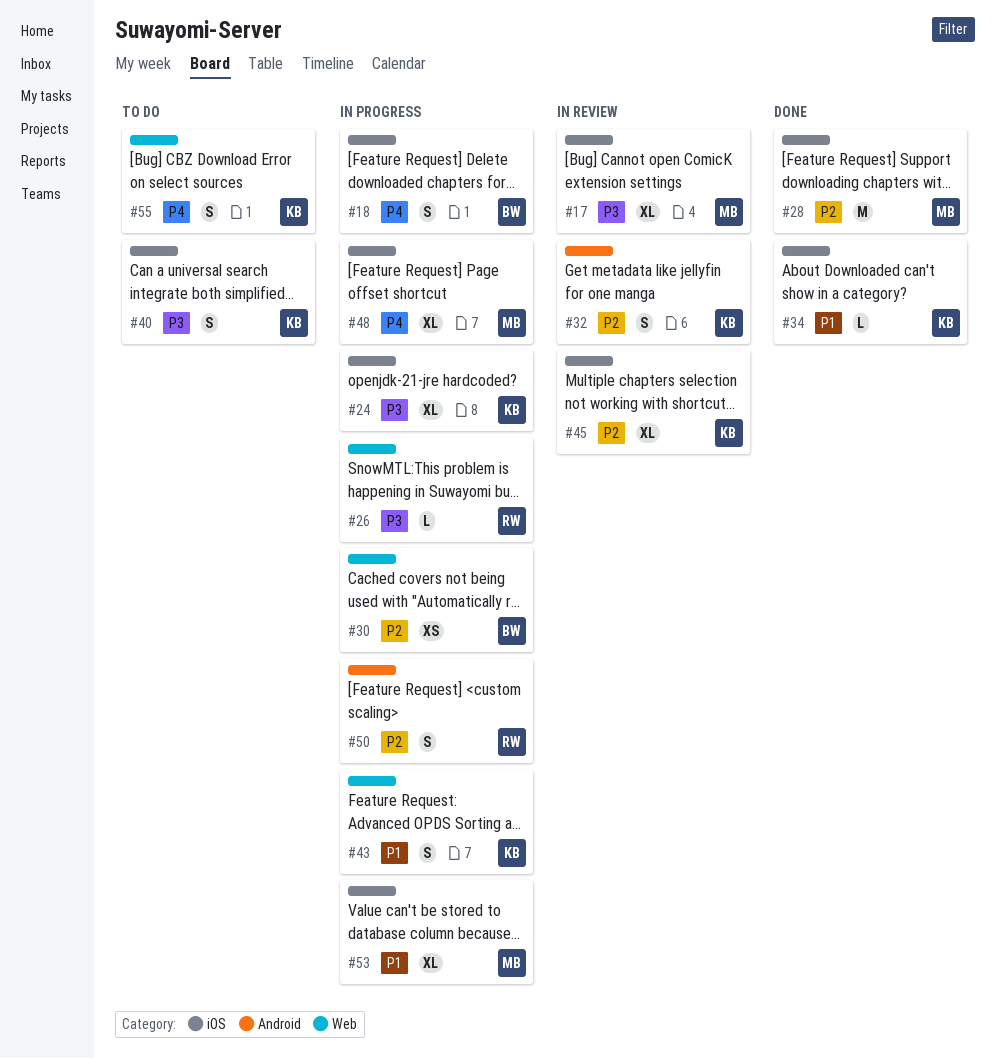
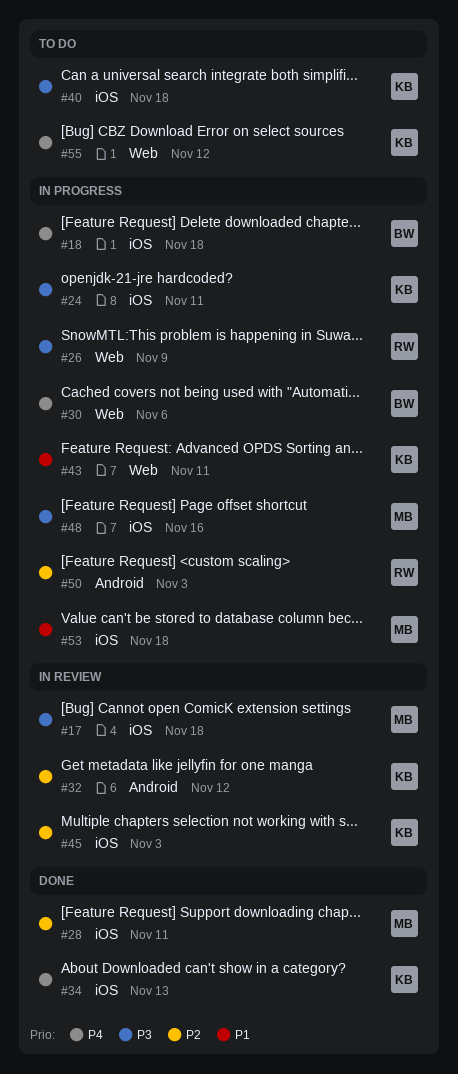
#30, priority: P2 -> P4
#34, priority: P1 -> P4
#48, priority: P4 -> P3

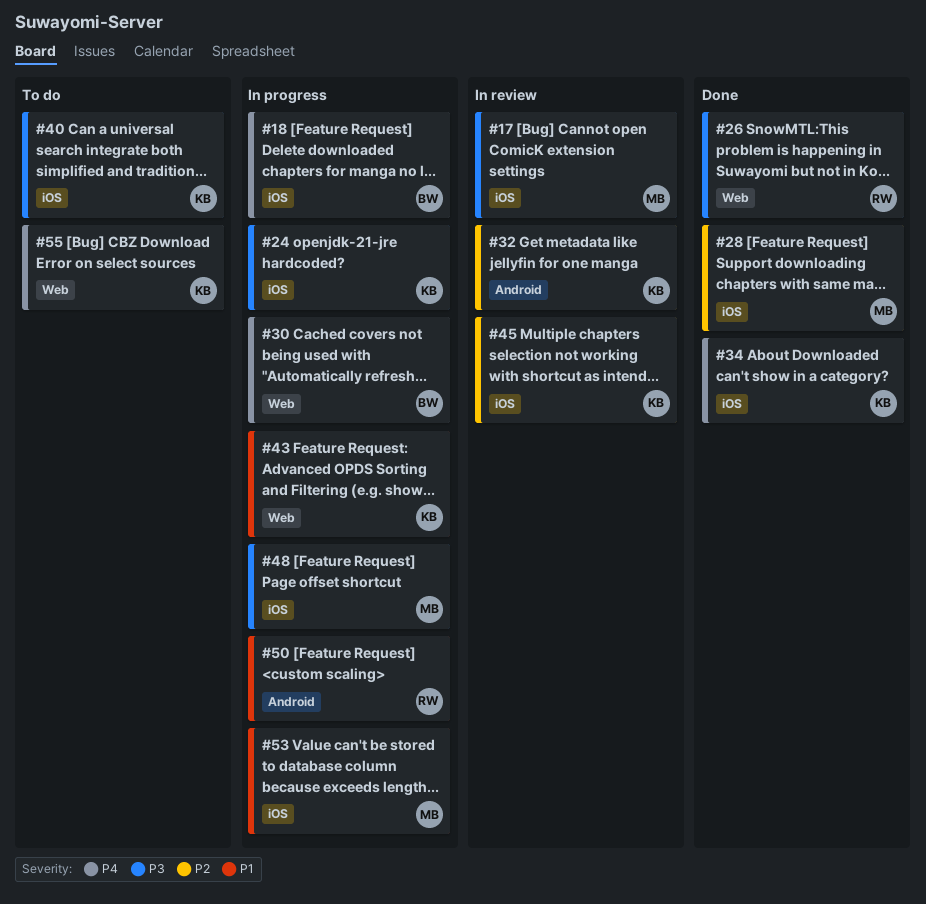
#26, status: In progress -> Done
#50, priority: P2 -> P1

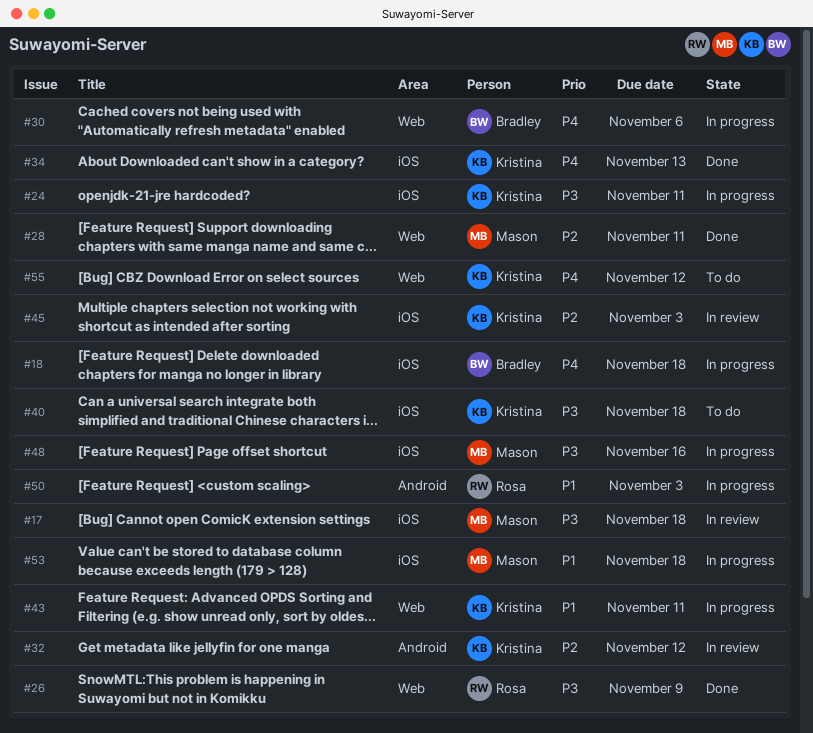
#28, label: iOS -> Web

